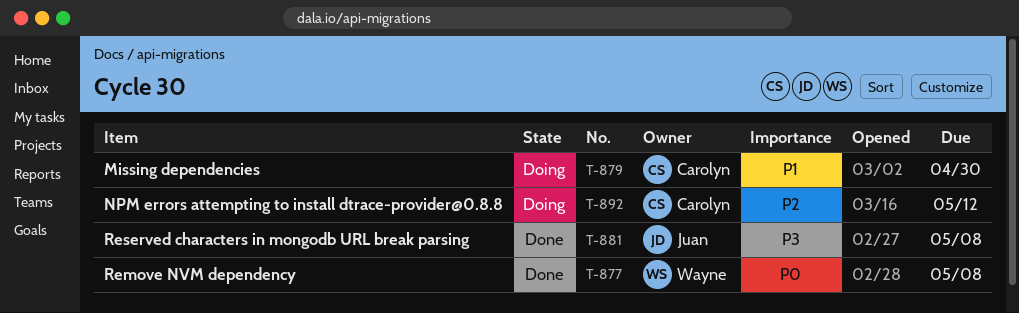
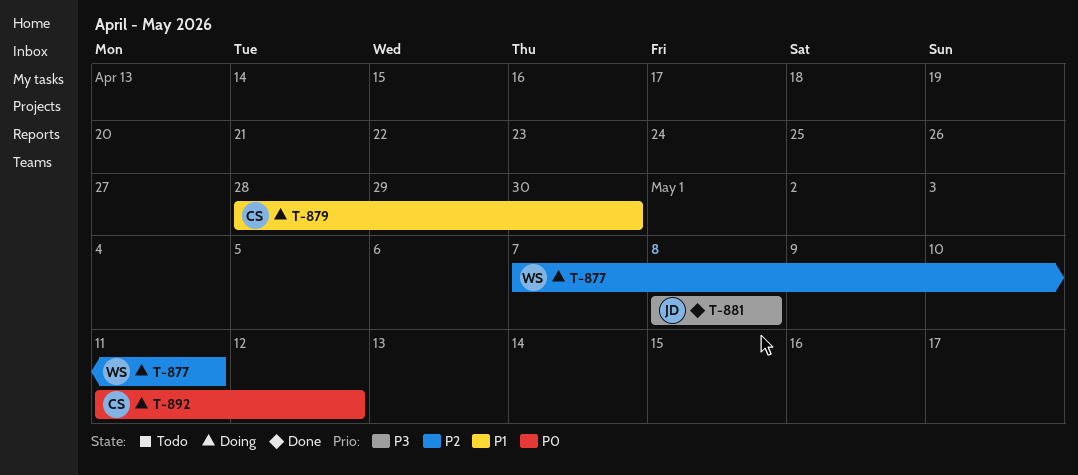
T-877, status: Done -> Doing
T-877, priority: P0 -> P2
T-877, due: May 8 -> May 11
T-892, priority: P2 -> P0

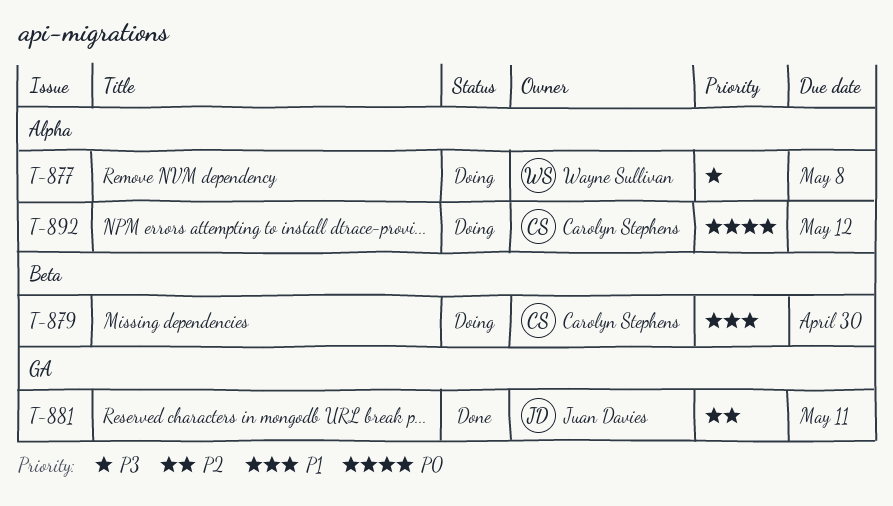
T-877, priority: P2 -> P3
T-877, due: May 11 -> May 8
T-881, priority: P3 -> P2
T-881, due: May 8 -> May 11

